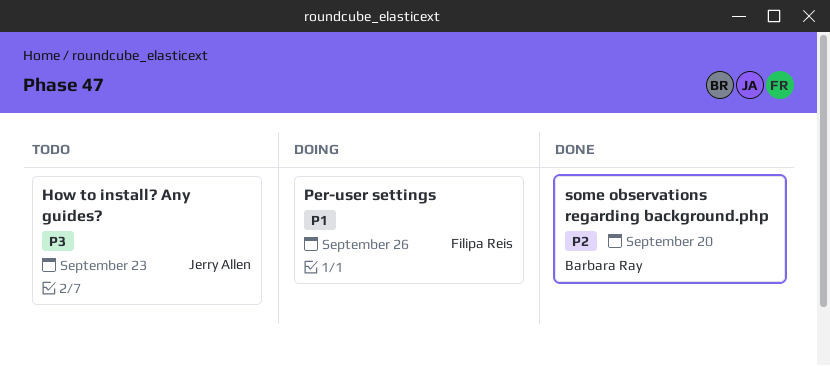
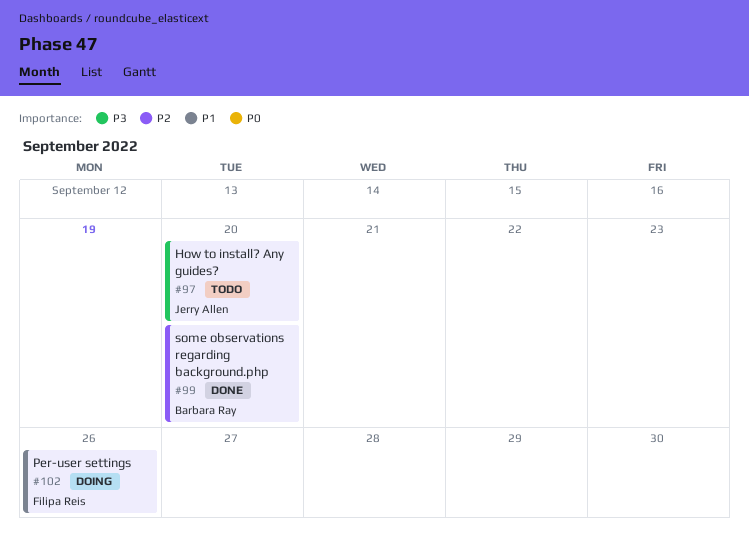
How to install? Any guides?, due: Sep 23 -> Sep 20

